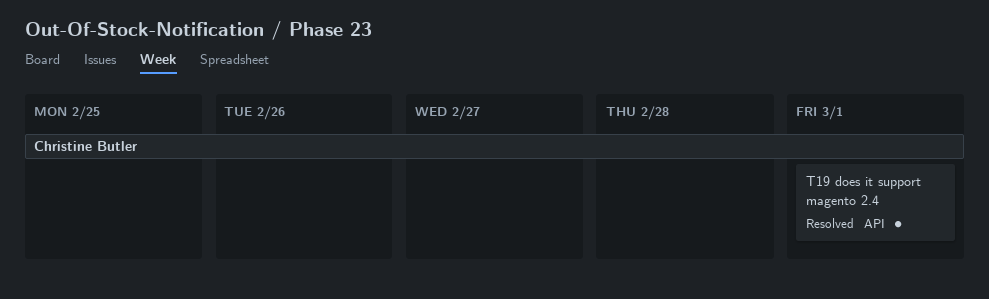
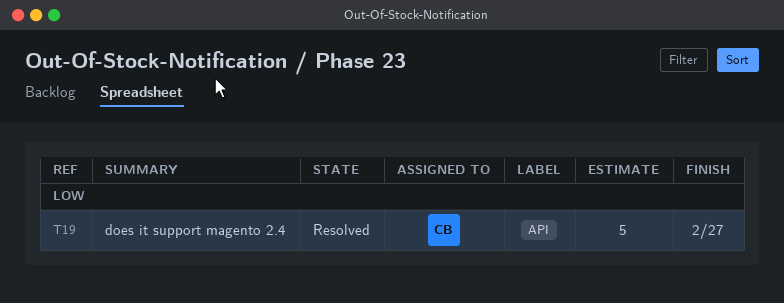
T19, estimate: 1 -> 5
T19, due: Mar 1 -> Feb 27

